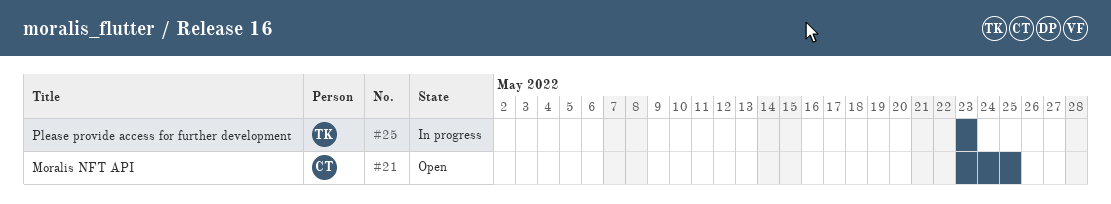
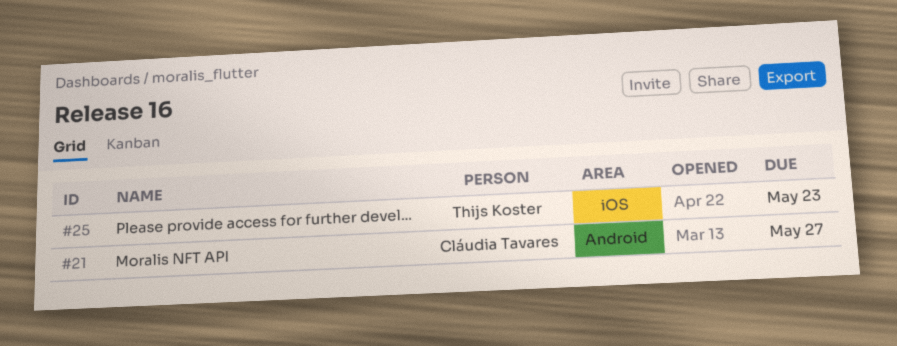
#21, due: May 25 -> May 27

